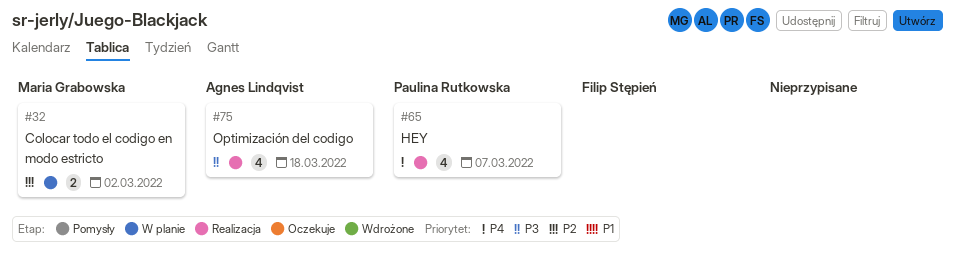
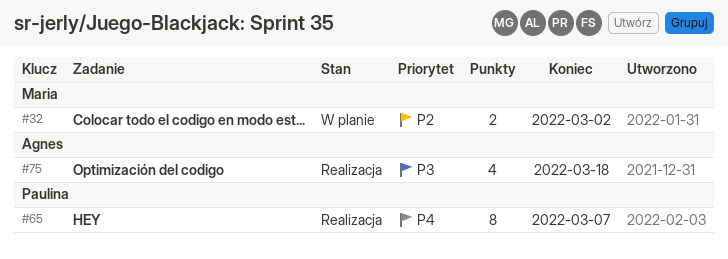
#65, estimate: 4 -> 8

